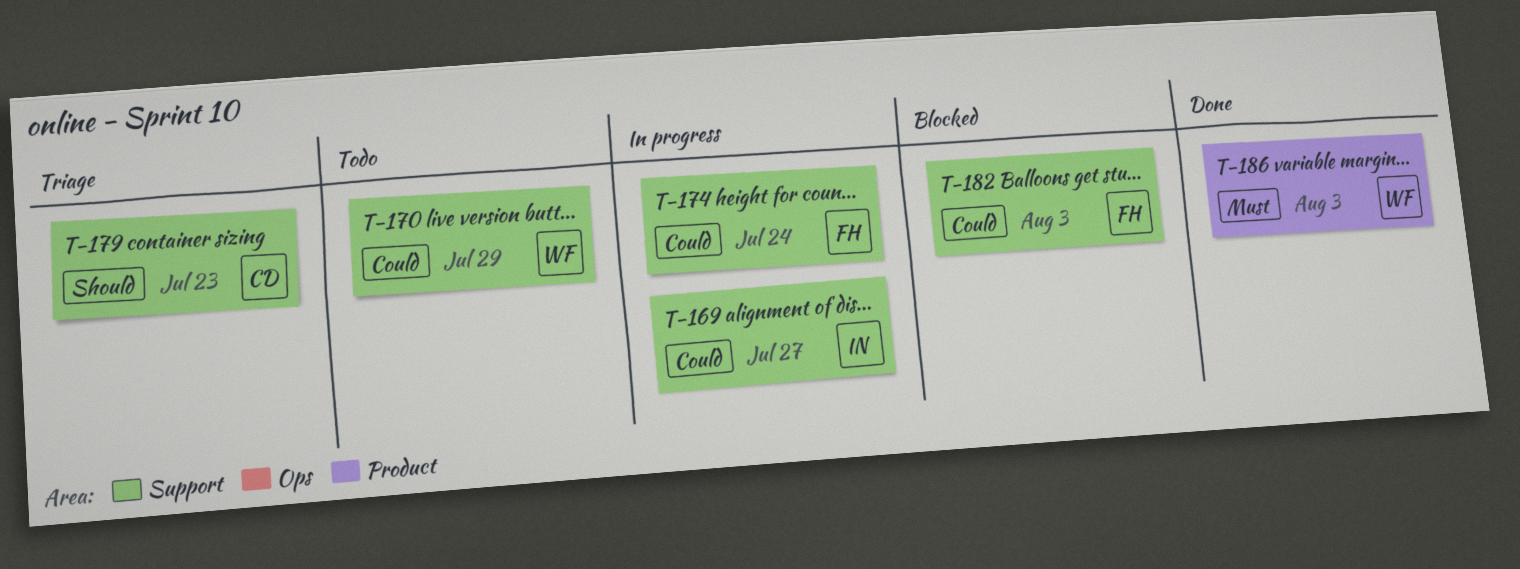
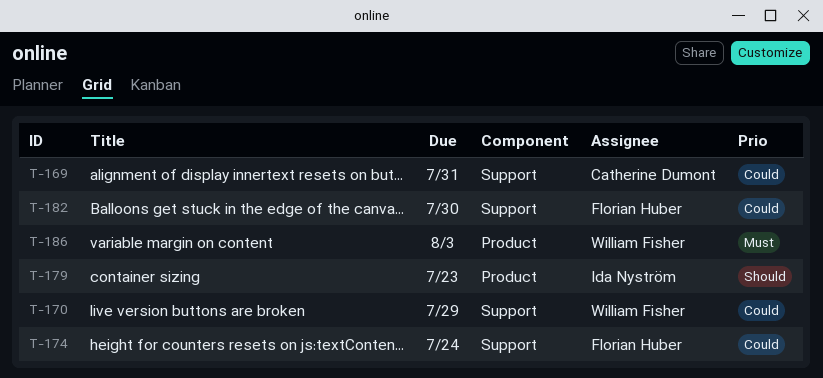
T-169, owner: Ida Nyström -> Catherine Dumont
T-169, due: Jul 27 -> Jul 31
T-179, owner: Catherine Dumont -> Ida Nyström
T-179, label: Support -> Product
T-182, due: Aug 3 -> Jul 30

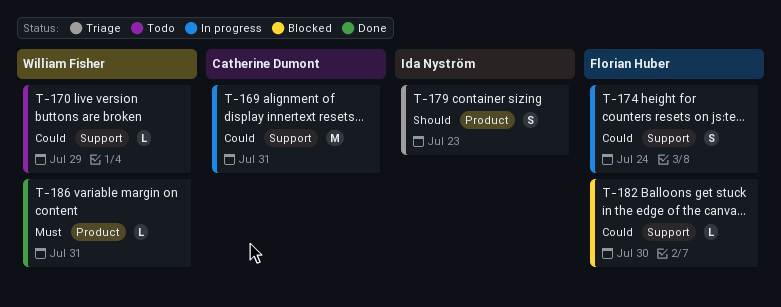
T-186, due: Aug 3 -> Jul 31

